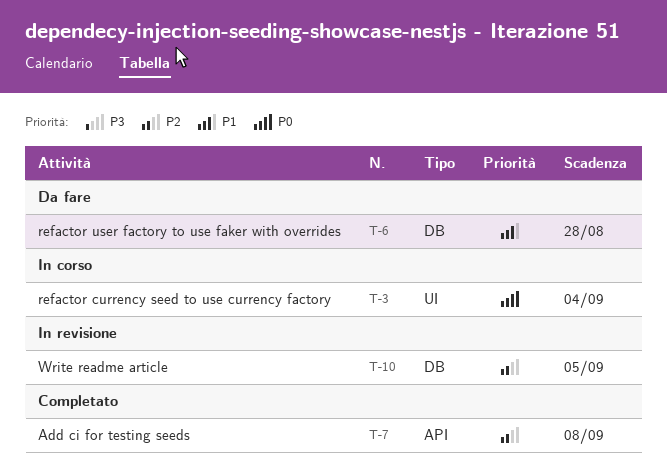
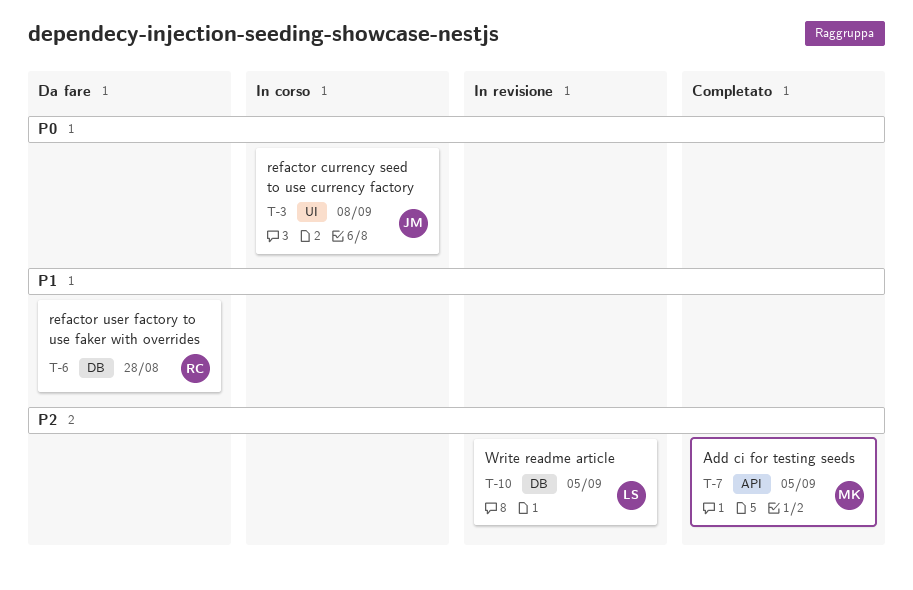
T-3, due: Sep 4 -> Sep 8
T-7, due: Sep 8 -> Sep 5

